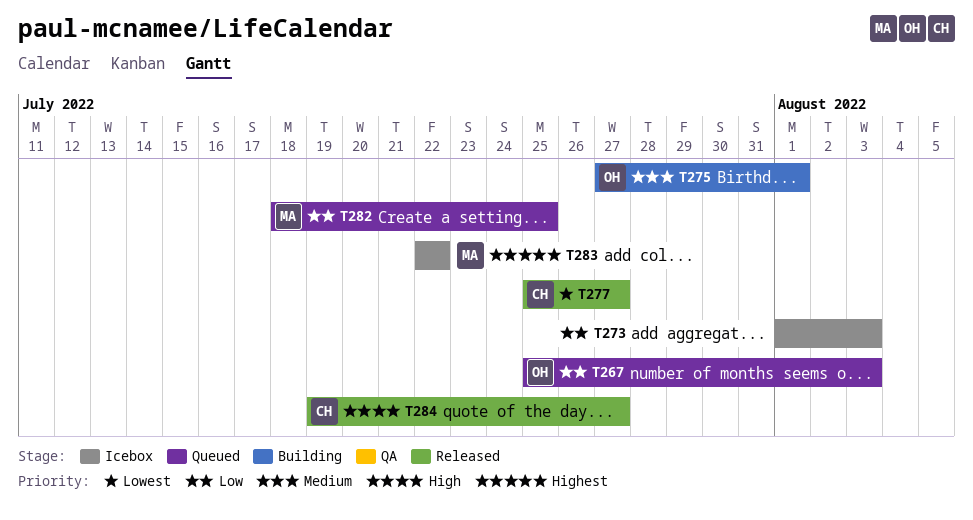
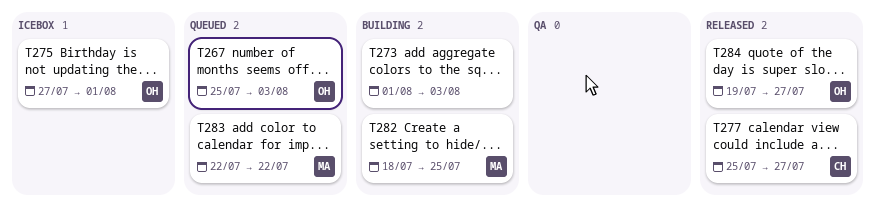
T273, status: Icebox -> Building
T275, status: Building -> Icebox
T282, status: Queued -> Building
T283, status: Icebox -> Queued
T284, owner: CH -> OH

